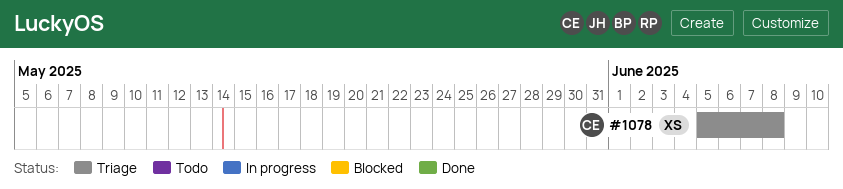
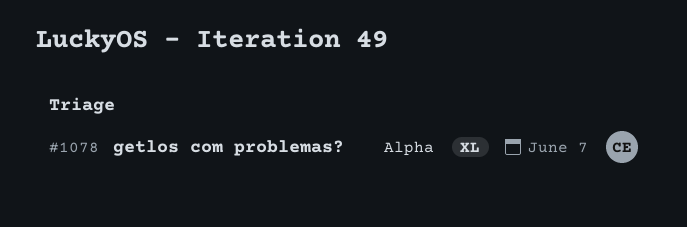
#1078, estimate: XS -> XL
#1078, due: Jun 8 -> Jun 7

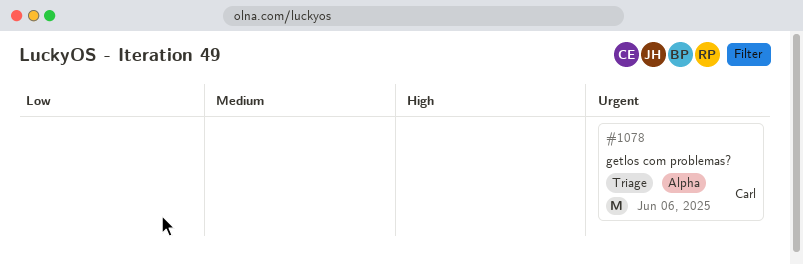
#1078, estimate: XL -> M
#1078, due: Jun 7 -> Jun 6

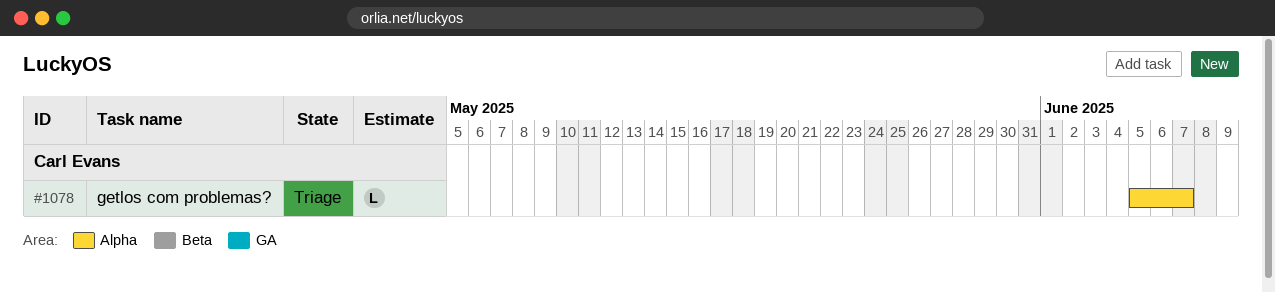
#1078, estimate: M -> L
#1078, due: Jun 6 -> Jun 7

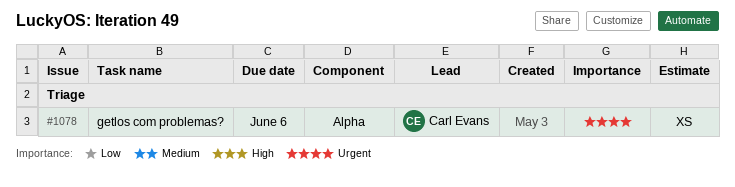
#1078, estimate: L -> XS
#1078, due: Jun 7 -> Jun 6

